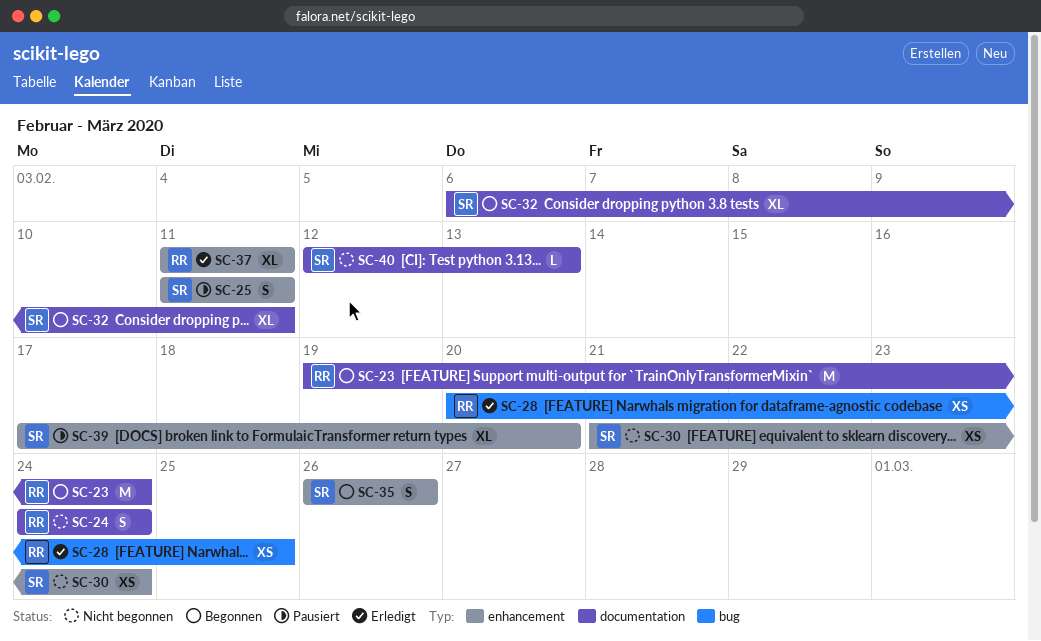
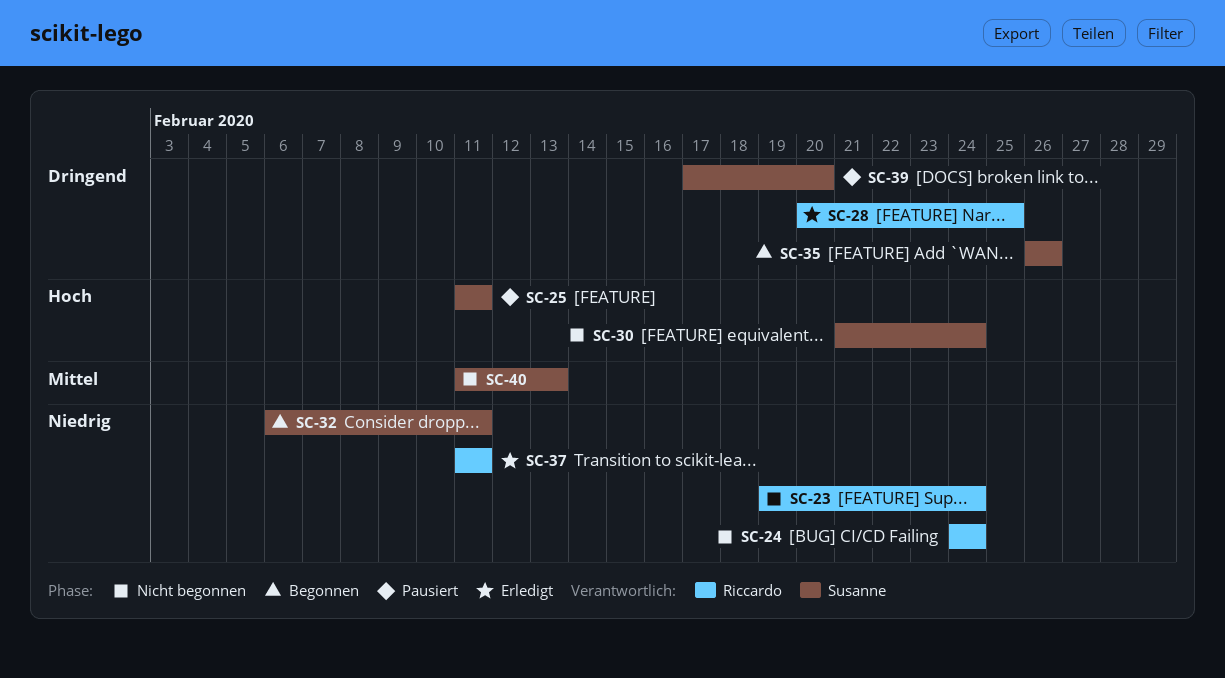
SC-23, status: Begonnen -> Nicht begonnen
SC-40, start: Feb 12 -> Feb 11

